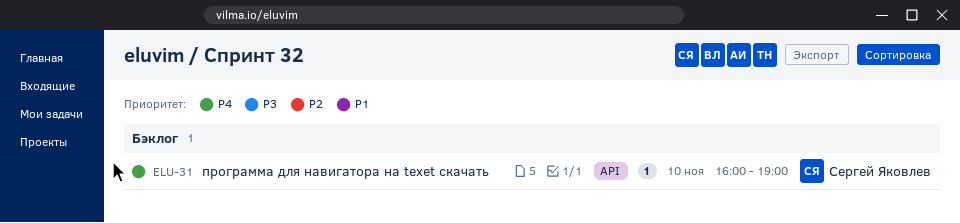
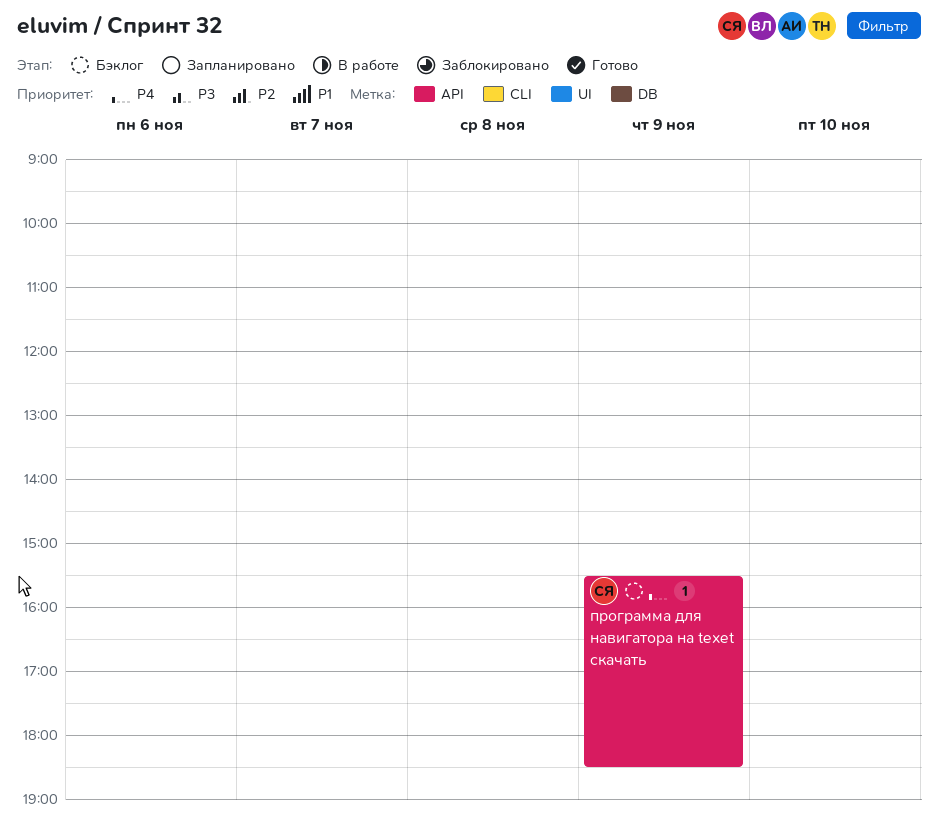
программа для навигатора на texet скачать, day: Nov 10 -> Nov 9
программа для навигатора на texet скачать, begins: 16:00 -> 15:30
программа для навигатора на texet скачать, ends: 19:00 -> 18:30

